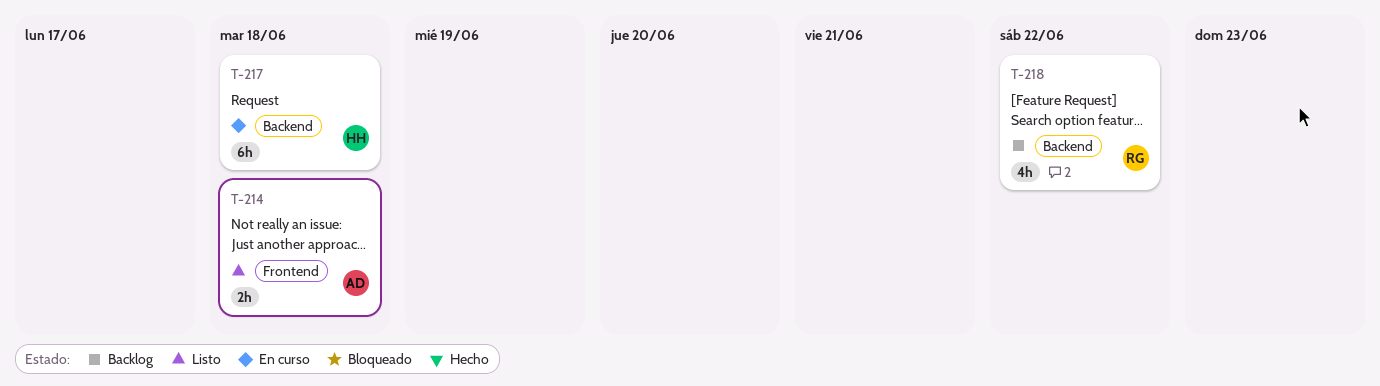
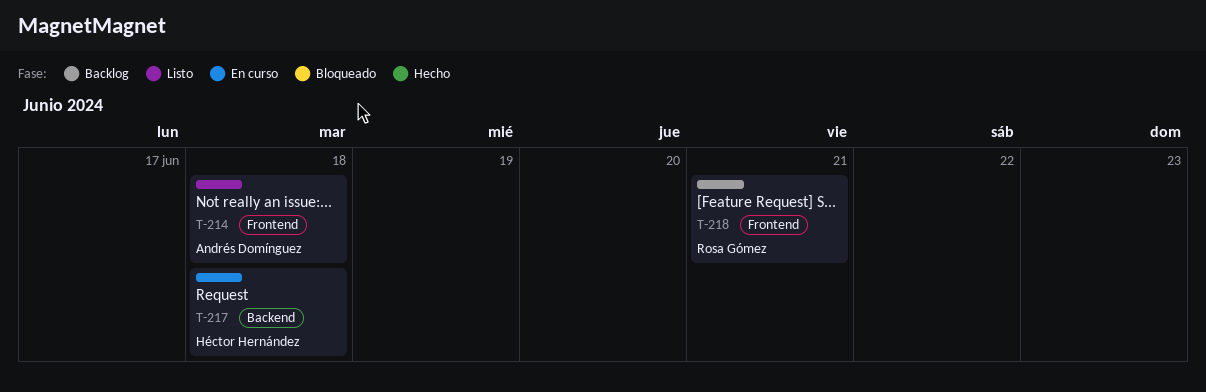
T-218, label: Backend -> Frontend
T-218, due: Jun 22 -> Jun 21

